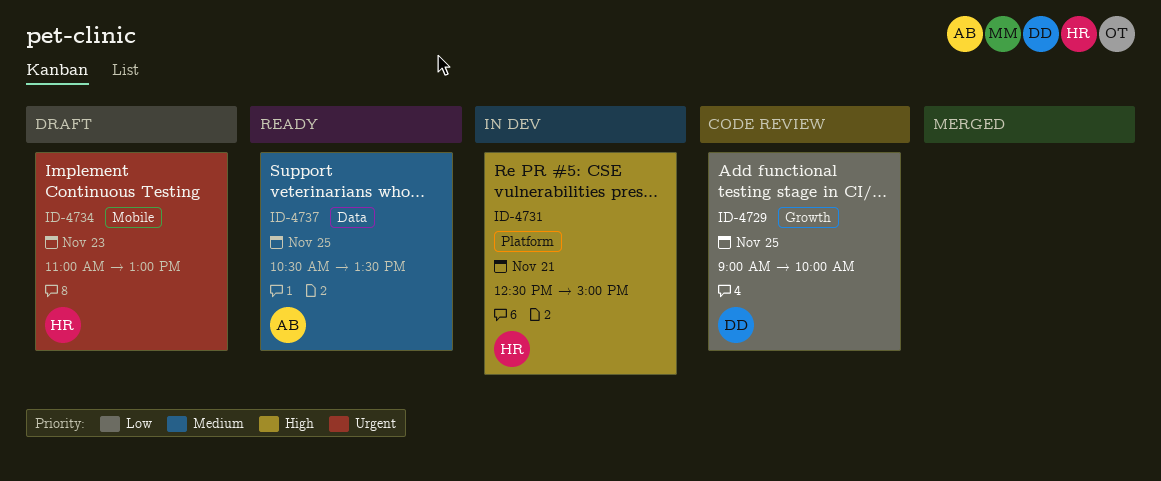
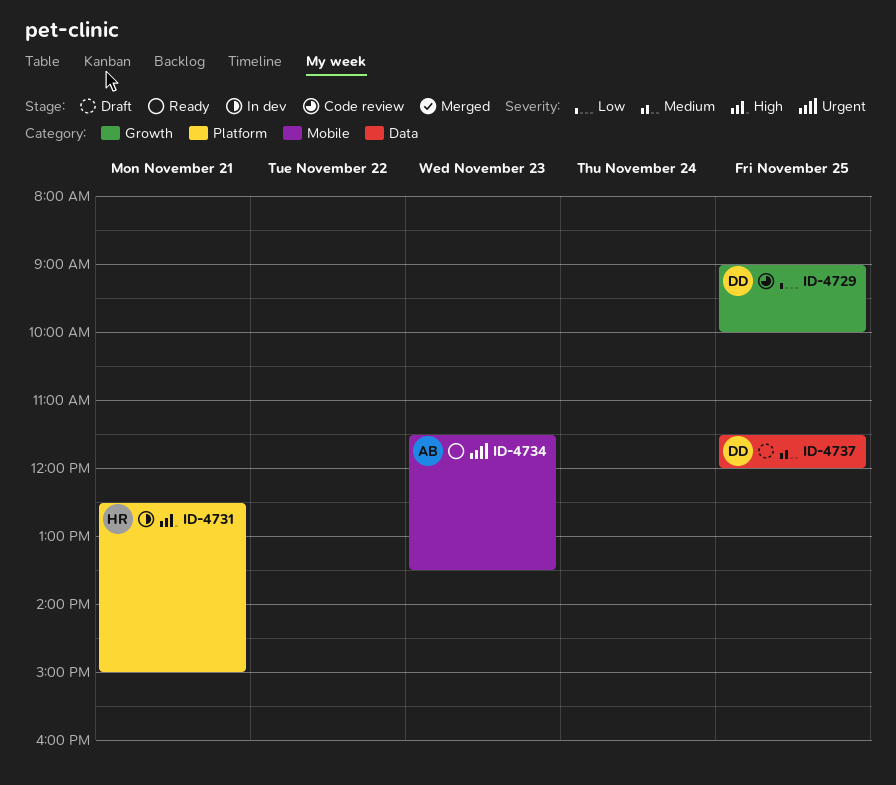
ID-4734, status: Draft -> Ready
ID-4734, owner: HR -> AB
ID-4734, begins: 11:00 -> 11:30
ID-4734, ends: 13:00 -> 13:30
ID-4737, status: Ready -> Draft
ID-4737, owner: AB -> DD
ID-4737, begins: 10:30 -> 11:30
ID-4737, ends: 13:30 -> 12:00

